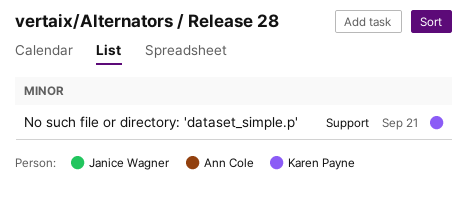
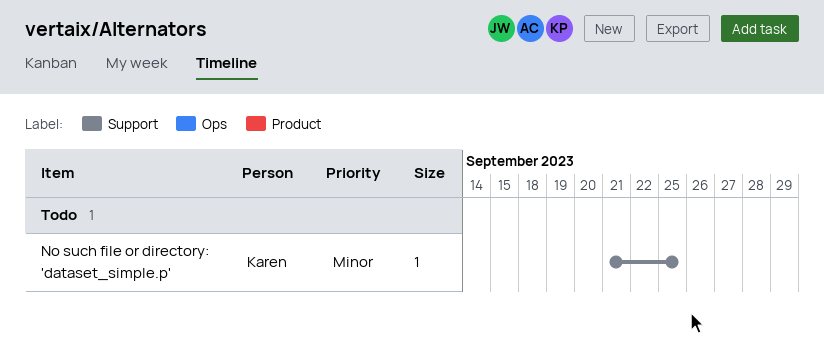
No such file or directory: 'dataset_simple.p', due: Sep 21 -> Sep 25

